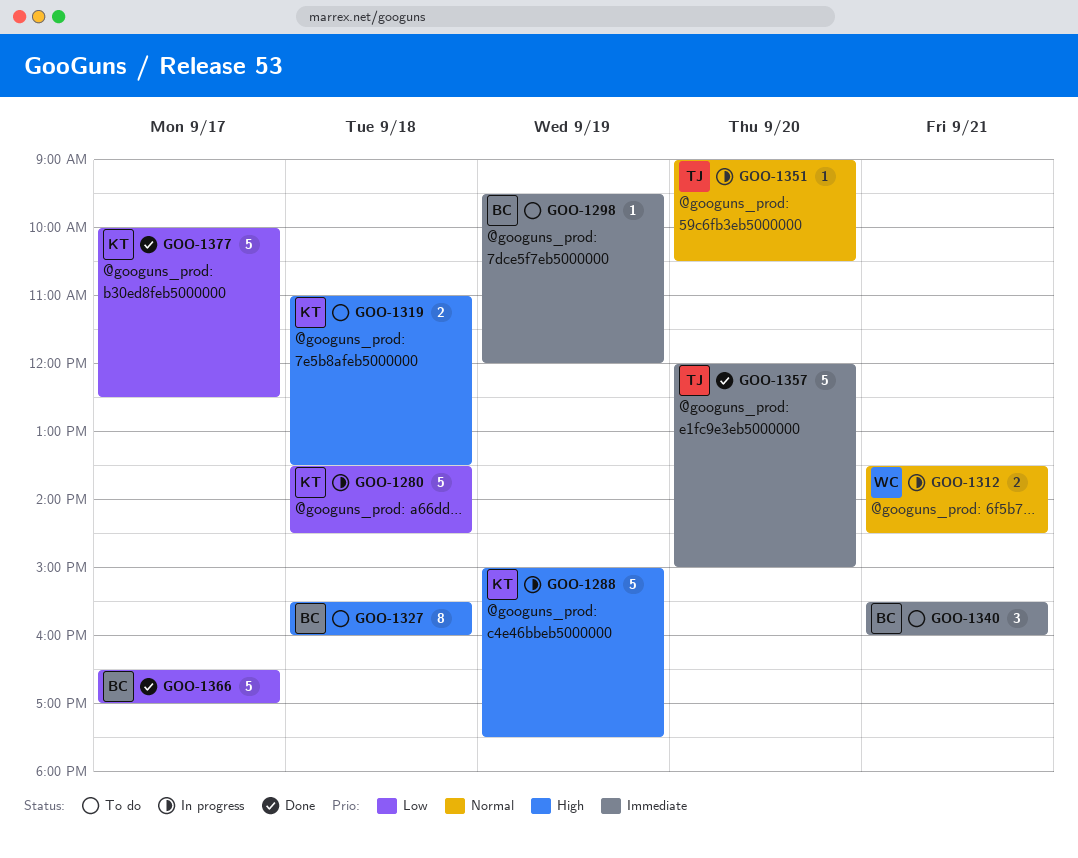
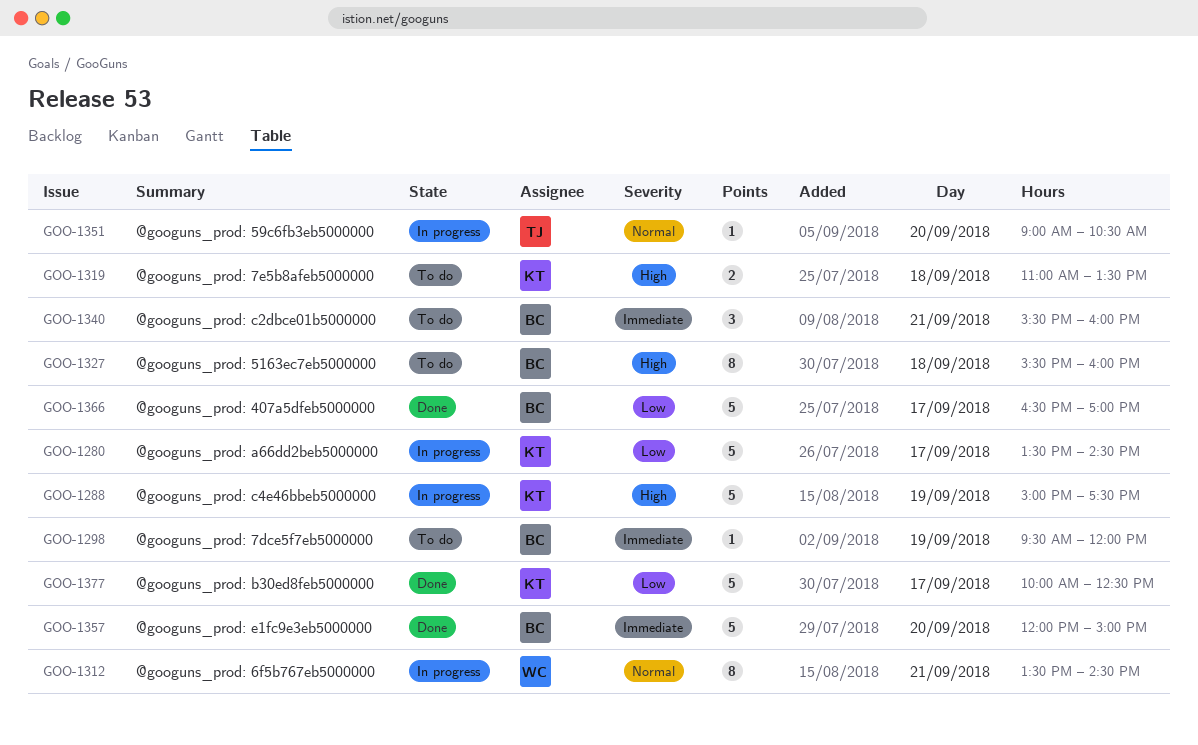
GOO-1280, day: Sep 18 -> Sep 17
GOO-1312, estimate: 2 -> 8
GOO-1357, owner: TJ -> BC

